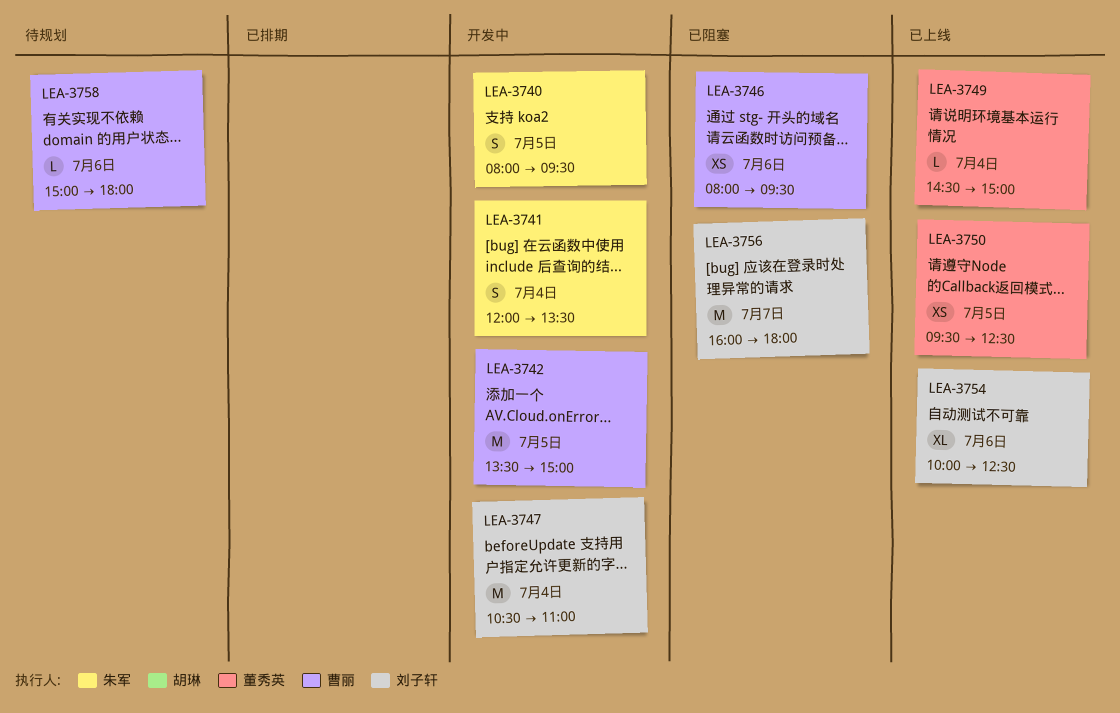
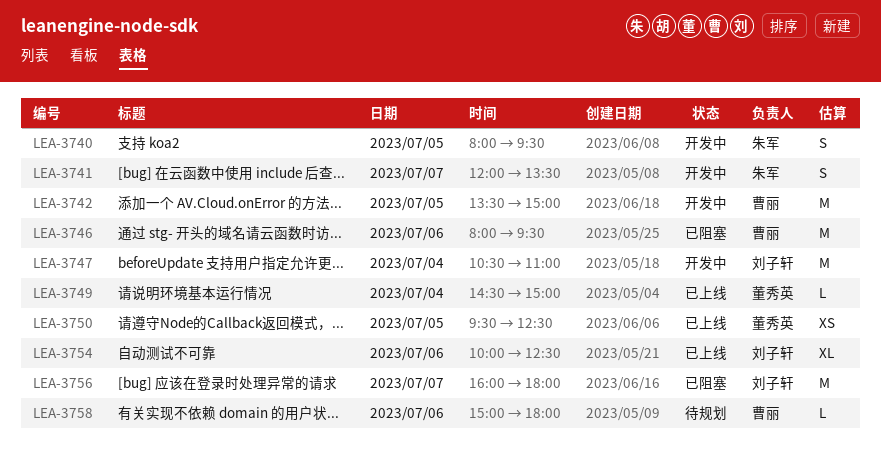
LEA-3741, day: Jul 4 -> Jul 7
LEA-3746, estimate: XS -> M

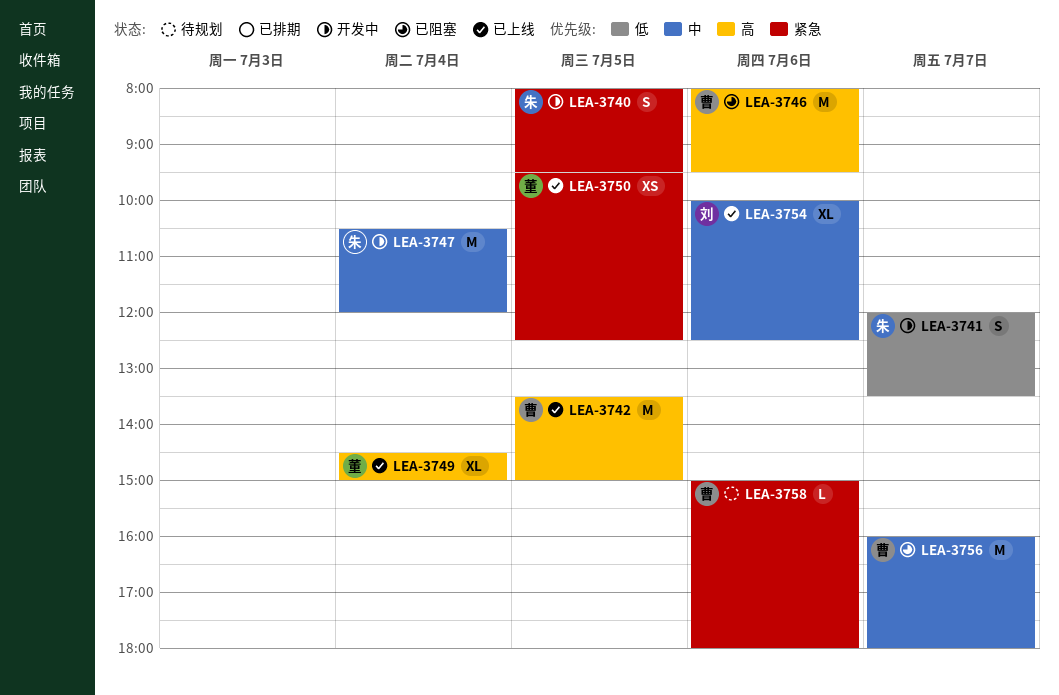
LEA-3742, status: 开发中 -> 已上线
LEA-3747, owner: 刘子轩 -> 朱军
LEA-3747, ends: 11:00 -> 12:00
LEA-3749, estimate: L -> XL
LEA-3756, owner: 刘子轩 -> 曹丽

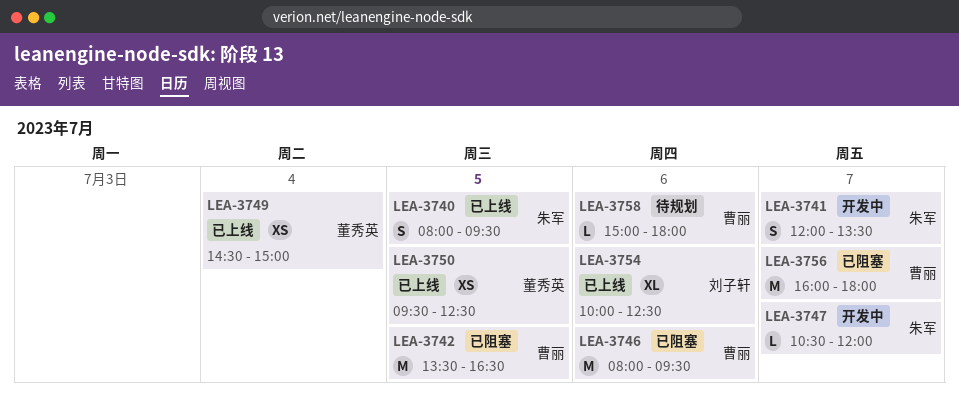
LEA-3740, status: 开发中 -> 已上线
LEA-3742, status: 已上线 -> 已阻塞
LEA-3742, ends: 15:00 -> 16:30
LEA-3747, estimate: M -> L
LEA-3747, day: Jul 4 -> Jul 7
LEA-3749, estimate: XL -> XS

